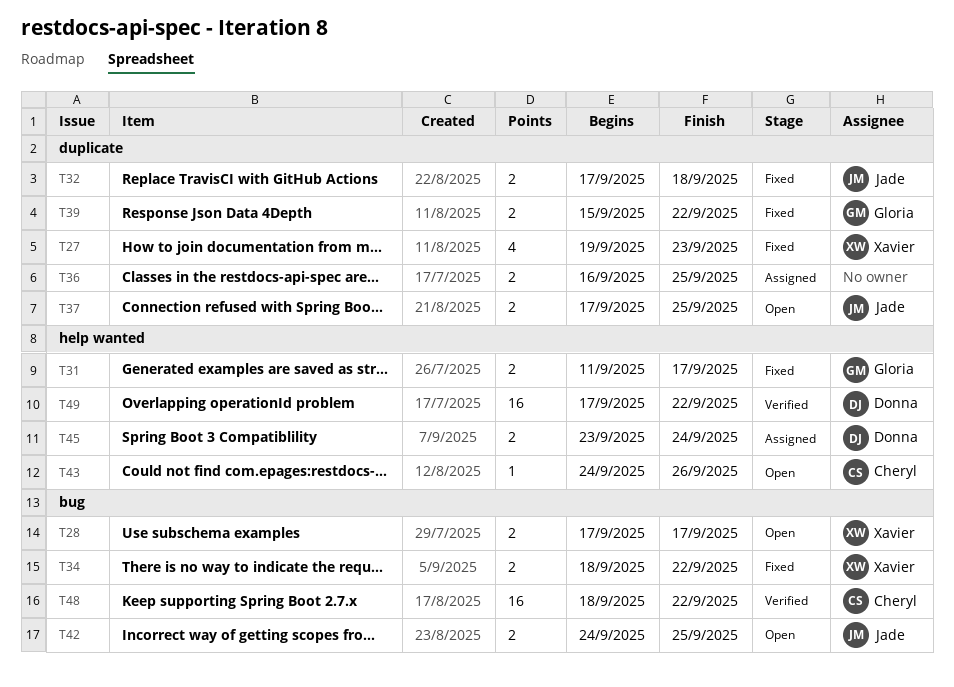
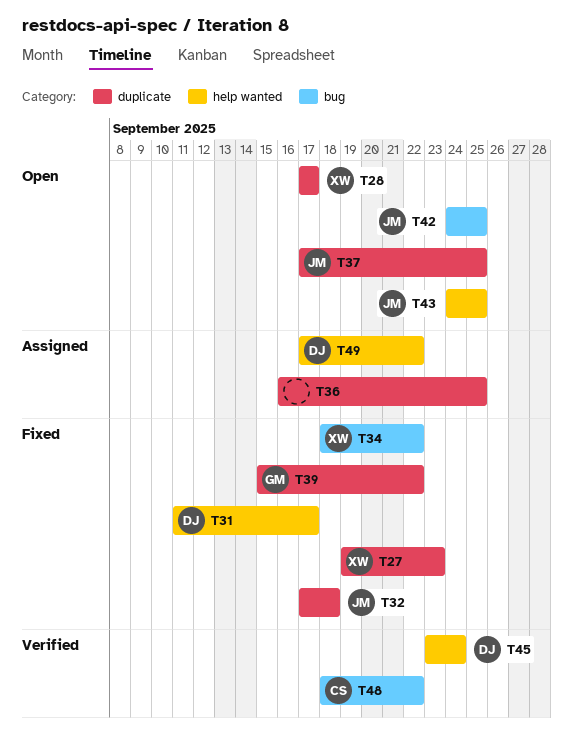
T28, label: bug -> duplicate
T31, owner: Gloria -> Donna
T43, owner: Cheryl -> Jade
T43, due: Sep 26 -> Sep 25
T45, status: Assigned -> Verified
T49, status: Verified -> Assigned

